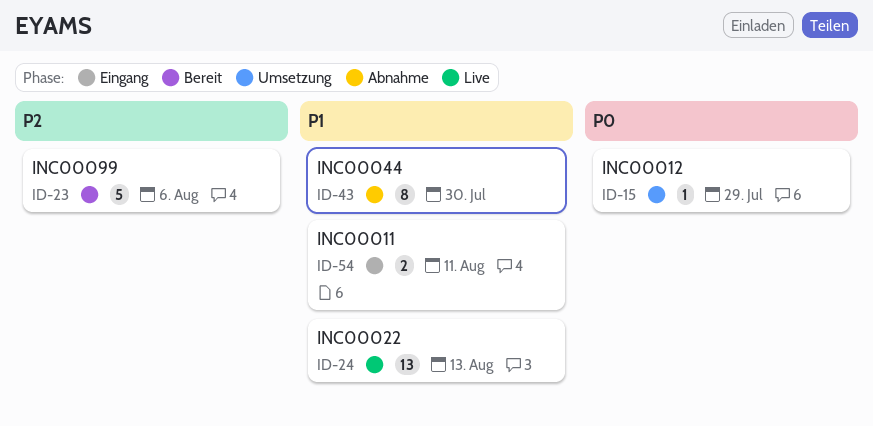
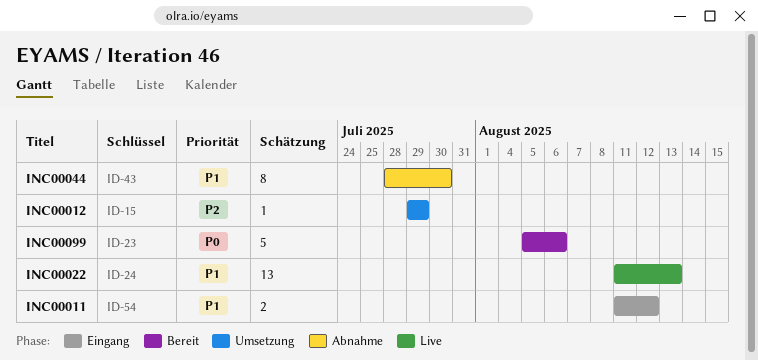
ID-15, priority: P0 -> P2
ID-23, priority: P2 -> P0
ID-54, due: Aug 11 -> Aug 12

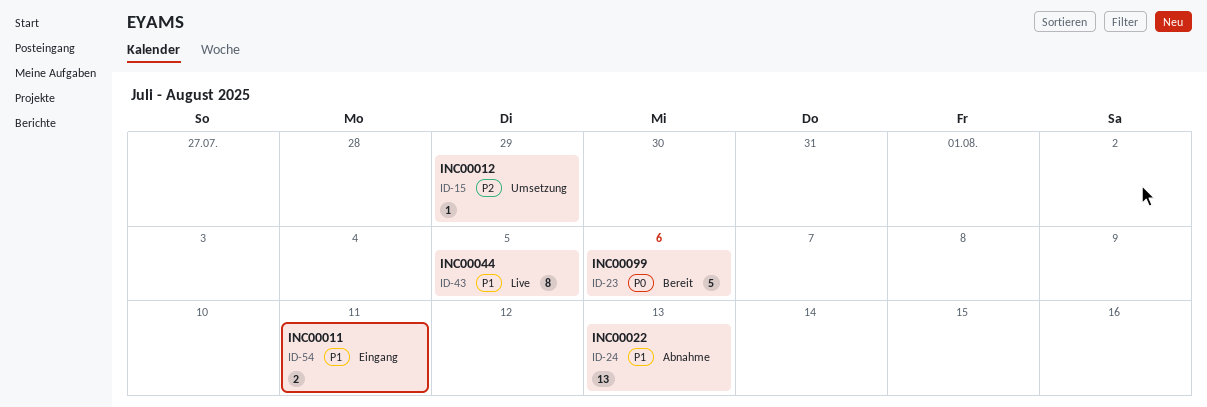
ID-24, status: Live -> Abnahme
ID-43, status: Abnahme -> Live
ID-43, due: Jul 30 -> Aug 5
ID-54, due: Aug 12 -> Aug 11

